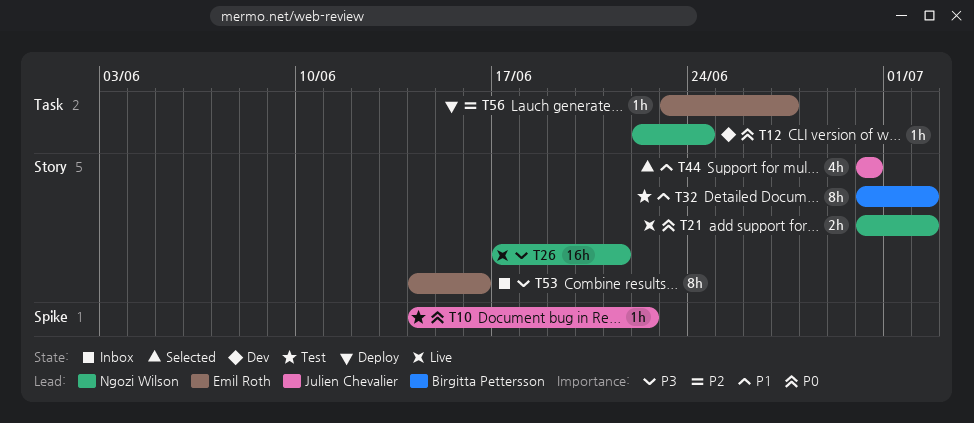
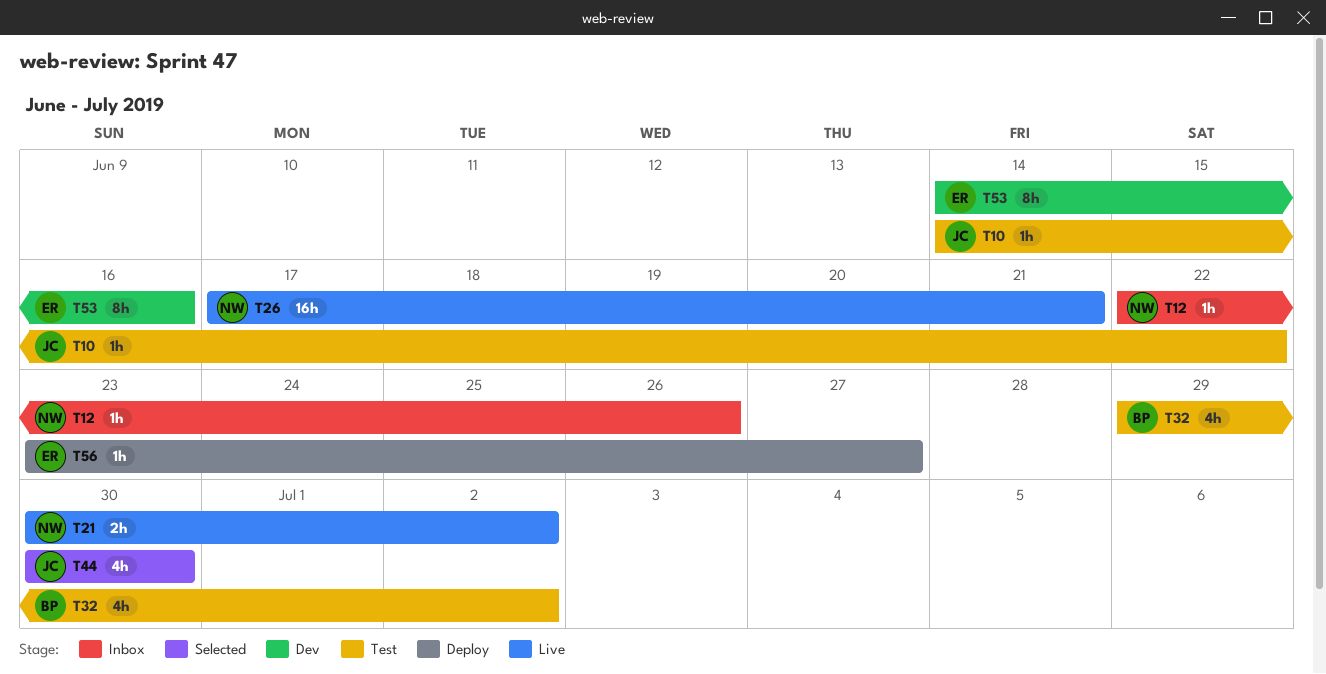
T12, status: Dev -> Inbox
T12, due: Jun 24 -> Jun 26
T32, estimate: 8h -> 4h
T32, start: Jun 30 -> Jun 29
T53, status: Inbox -> Dev

